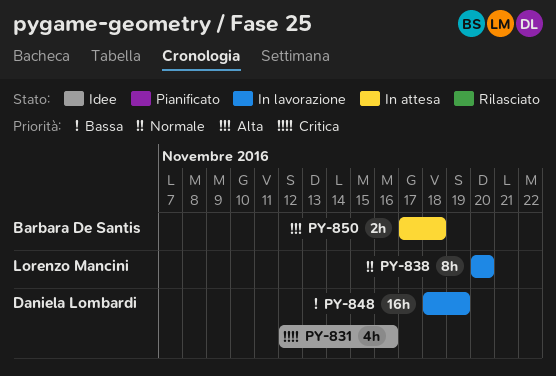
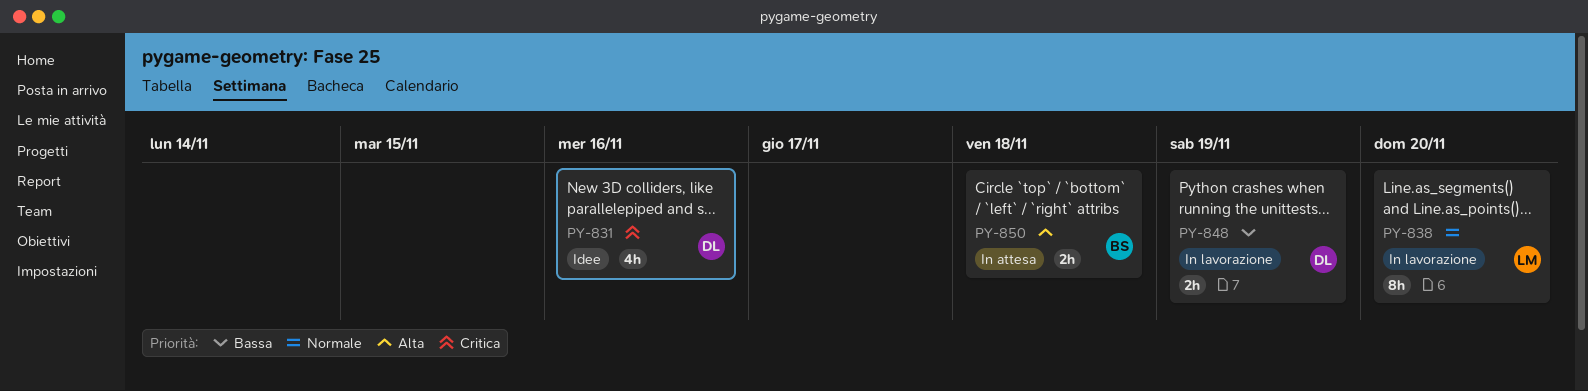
PY-848, estimate: 16h -> 2h

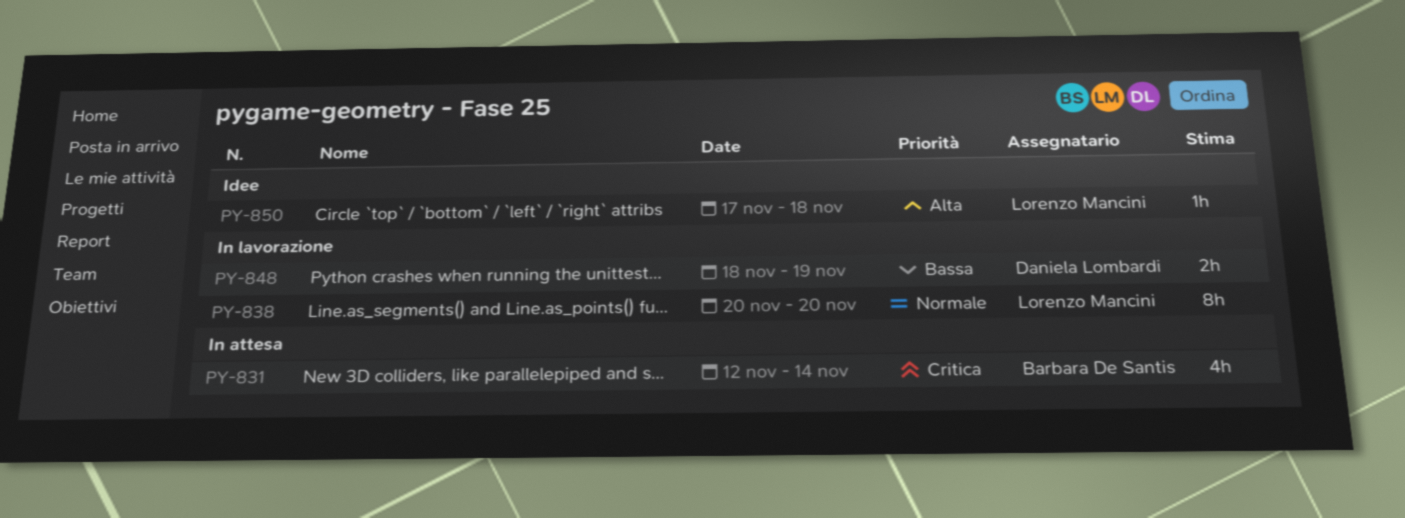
PY-831, status: Idee -> In attesa
PY-831, owner: Daniela Lombardi -> Barbara De Santis
PY-831, due: Nov 16 -> Nov 14
PY-850, status: In attesa -> Idee
PY-850, owner: Barbara De Santis -> Lorenzo Mancini
PY-850, estimate: 2h -> 1h

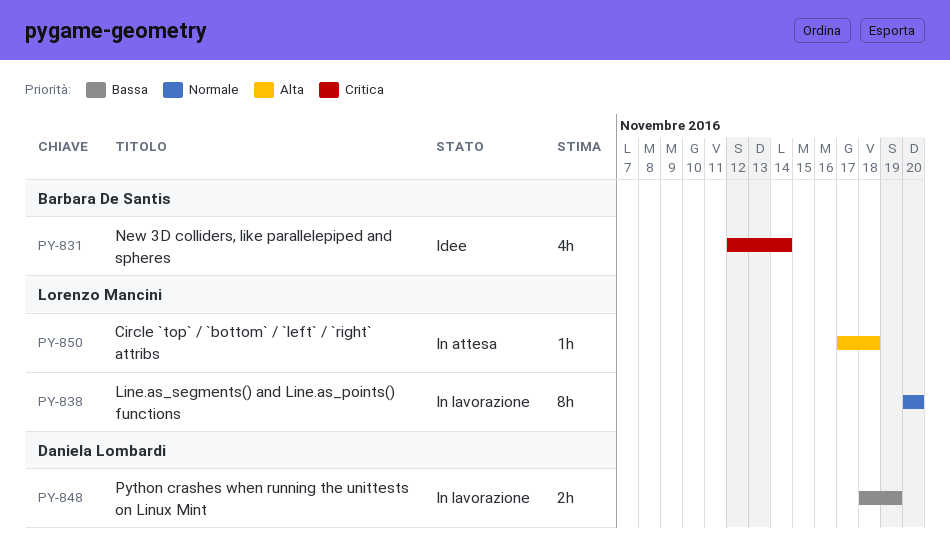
PY-831, status: In attesa -> Idee
PY-850, status: Idee -> In attesa

